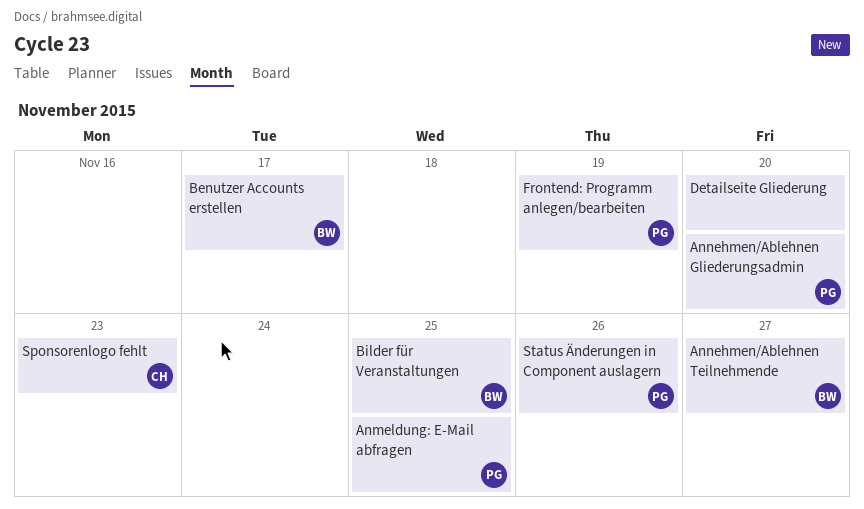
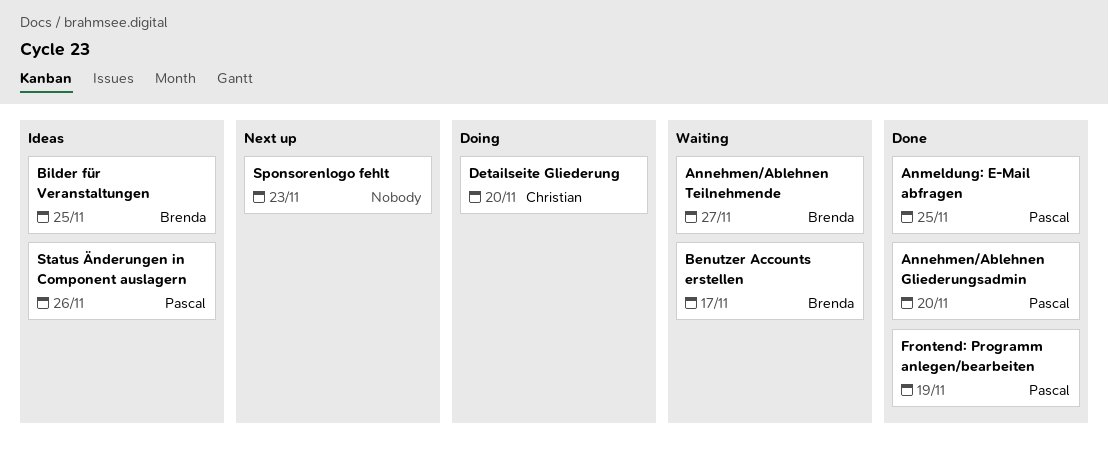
Detailseite Gliederung, owner: none -> Christian
Sponsorenlogo fehlt, owner: Christian -> none

